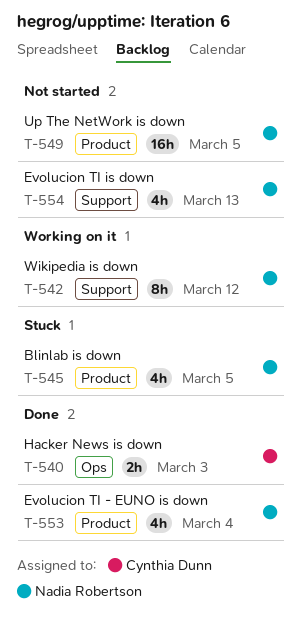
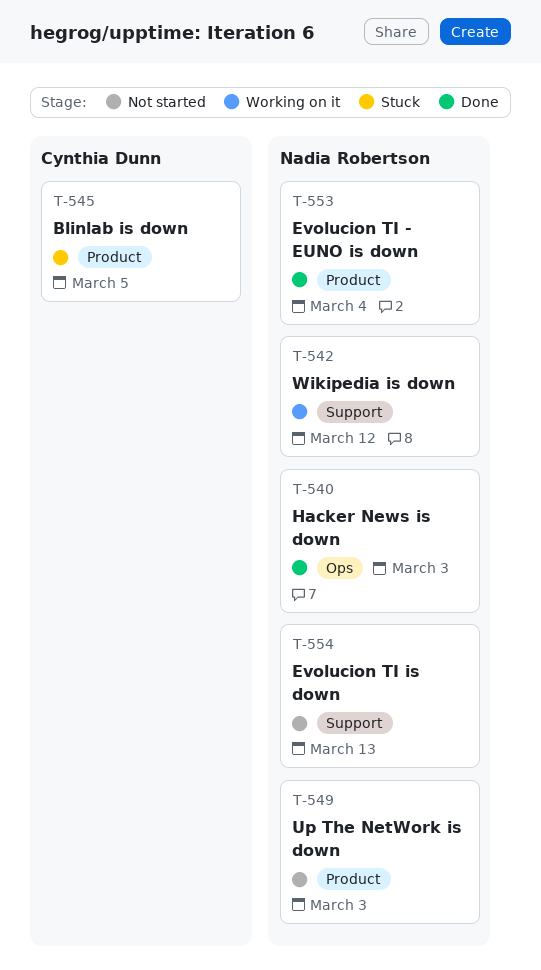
T-540, owner: Cynthia Dunn -> Nadia Robertson
T-545, owner: Nadia Robertson -> Cynthia Dunn
T-549, due: Mar 5 -> Mar 3

